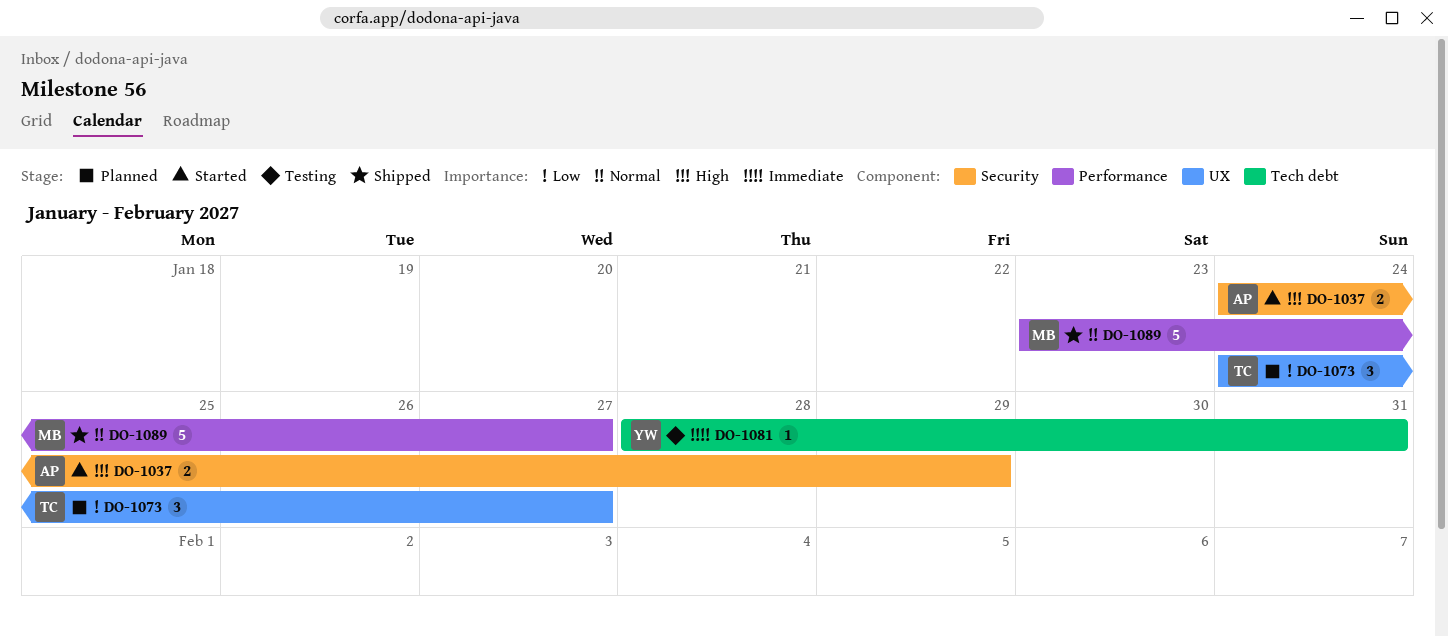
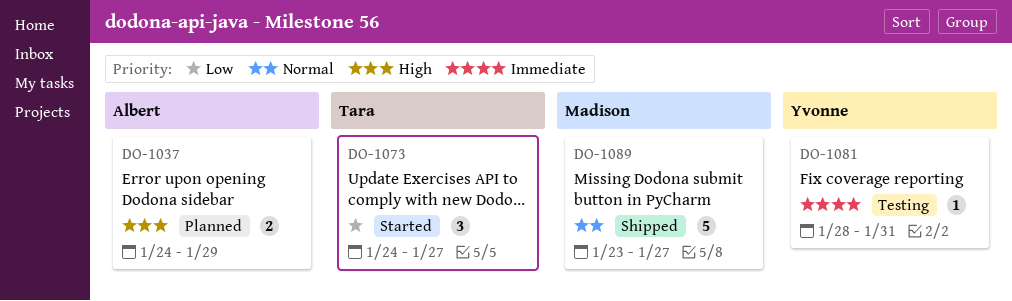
DO-1037, status: Started -> Planned
DO-1073, status: Planned -> Started

